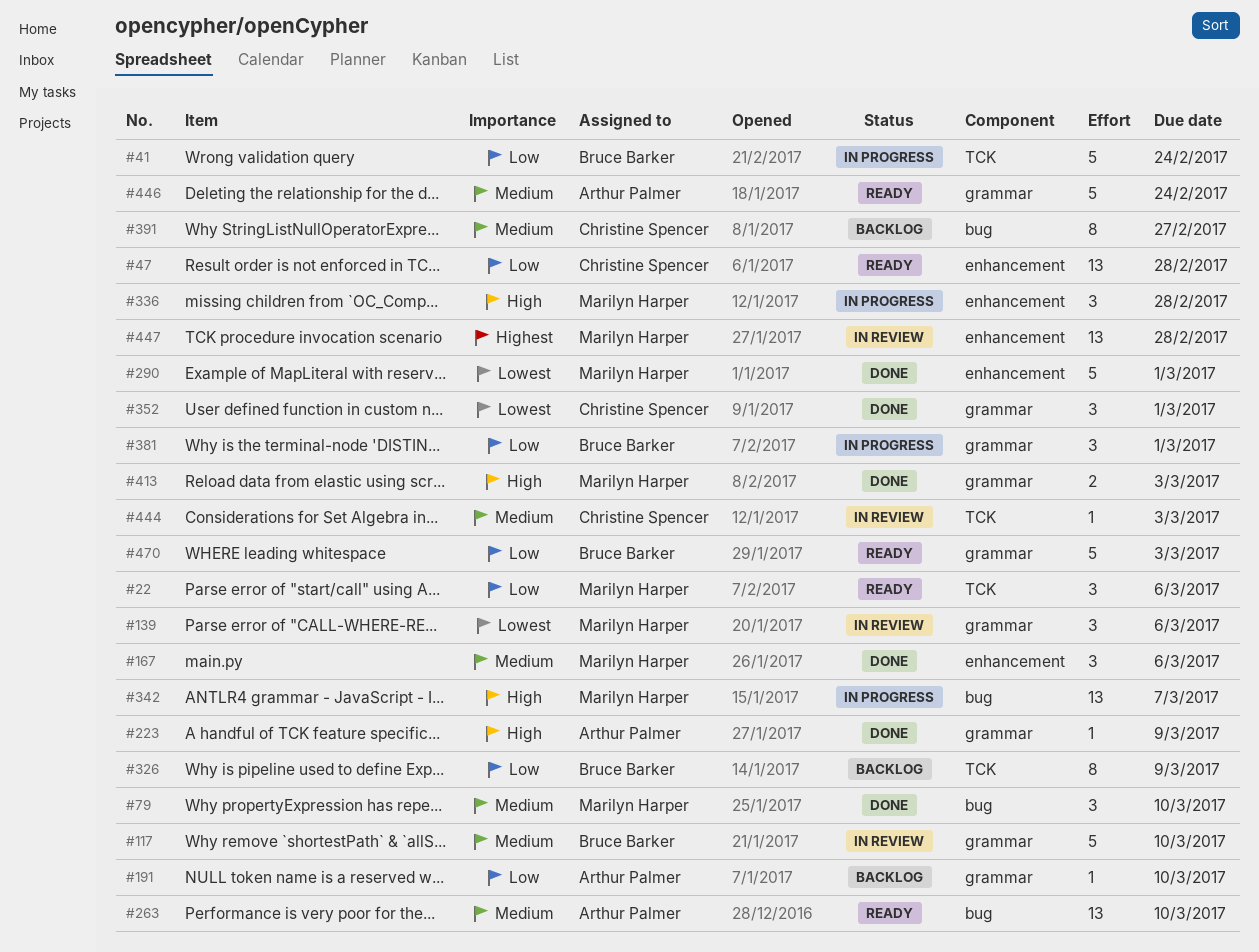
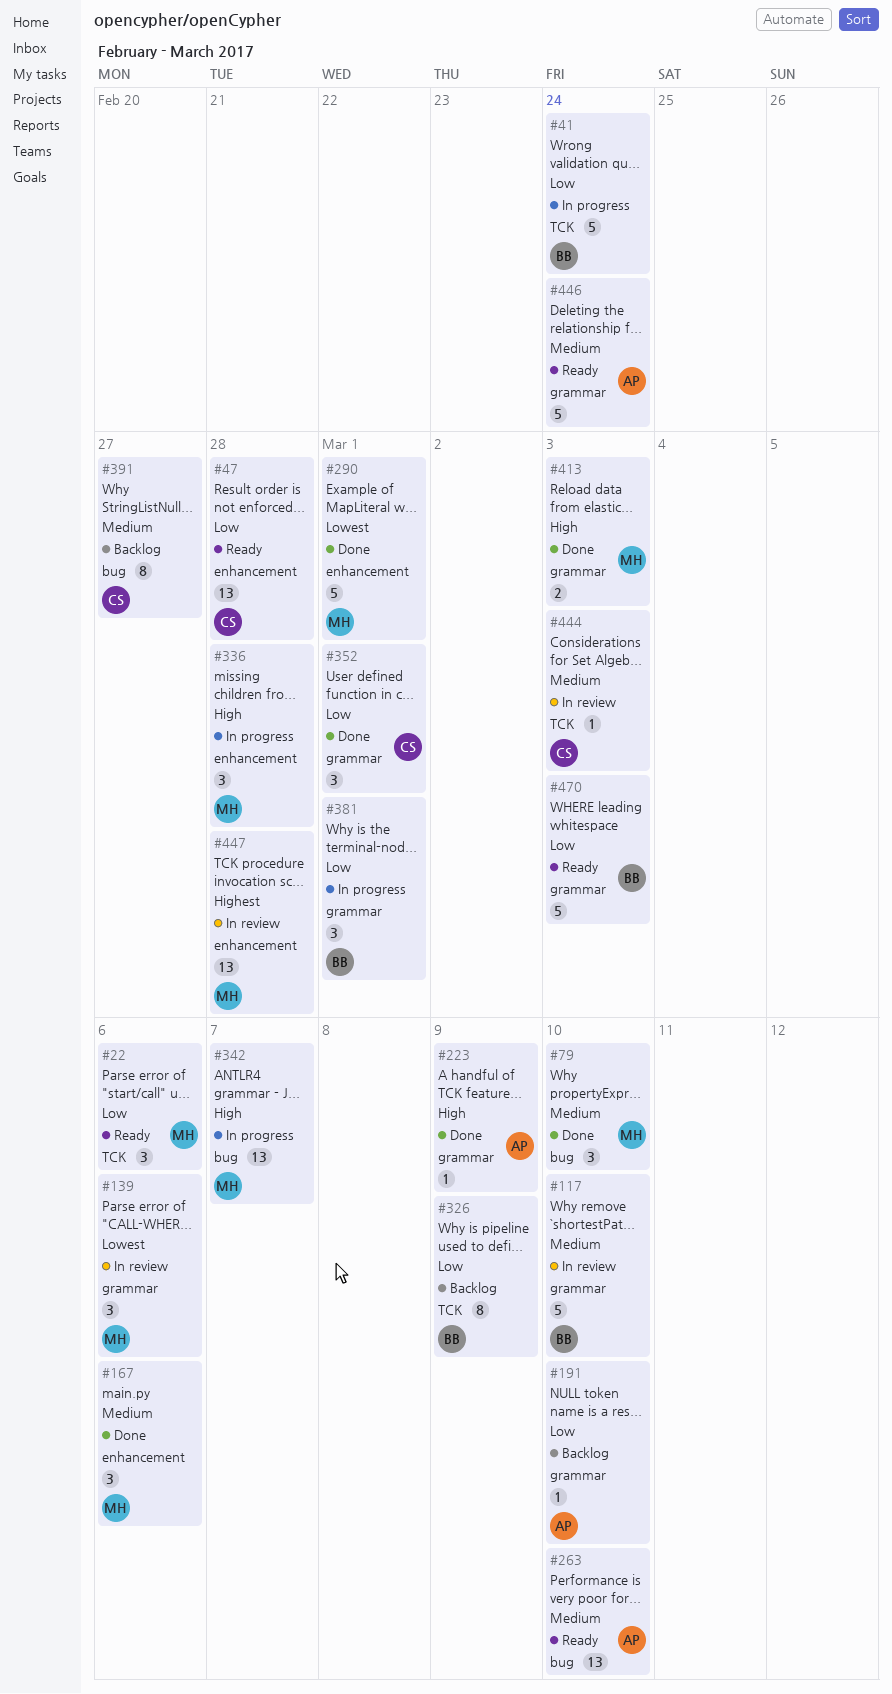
#352, priority: Lowest -> Low

